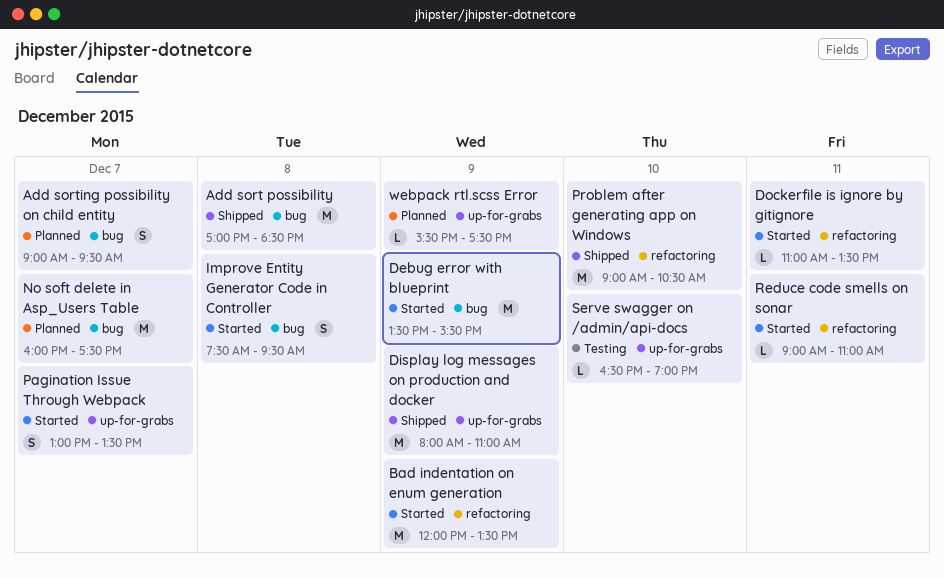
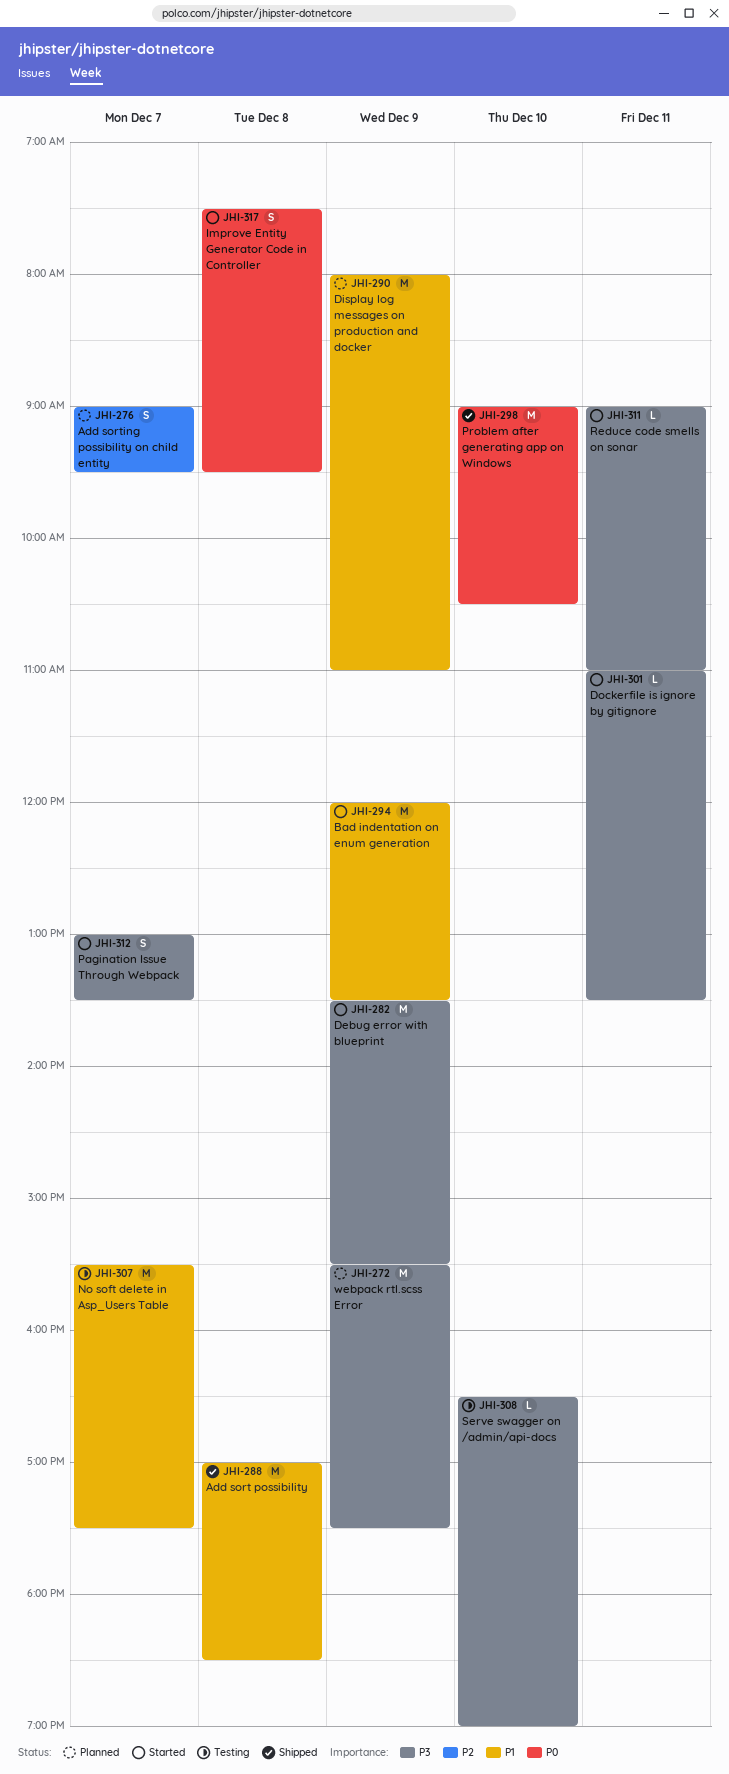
Display log messages on production and docker, status: Shipped -> Planned
No soft delete in Asp_Users Table, status: Planned -> Testing
No soft delete in Asp_Users Table, begins: 16:00 -> 15:30
webpack rtl.scss Error, estimate: L -> M

